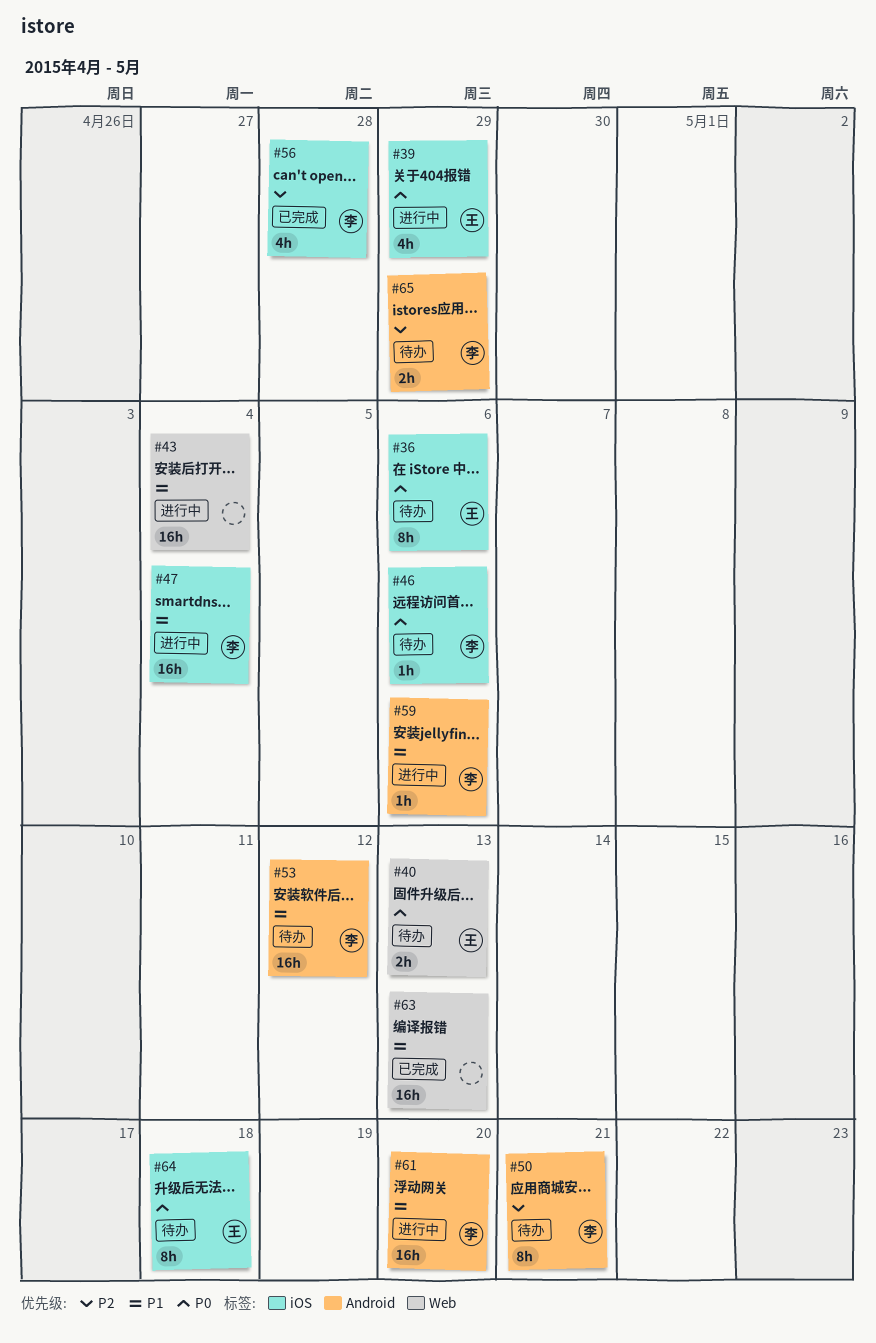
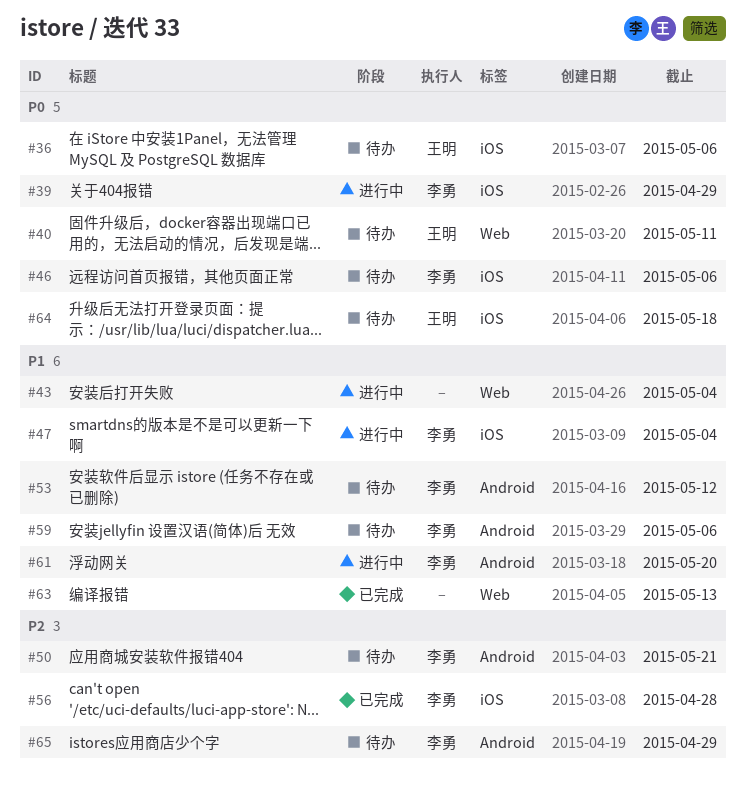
#39, owner: 王明 -> 李勇
#40, due: May 13 -> May 11
#59, status: 进行中 -> 待办

